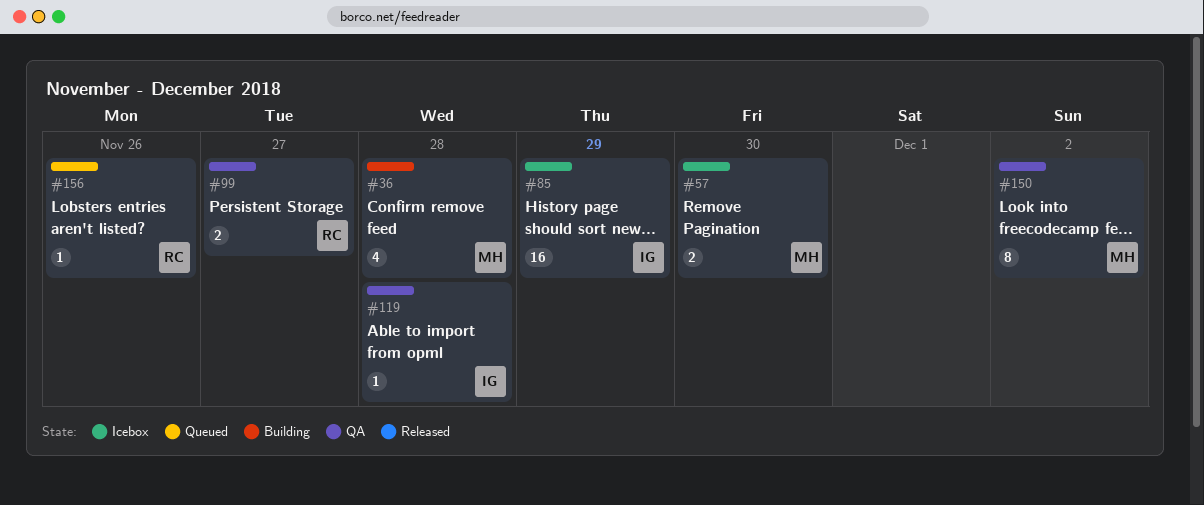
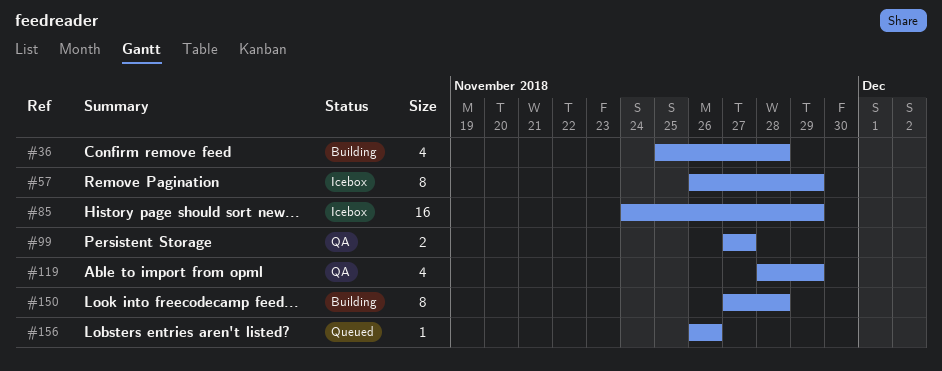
#57, estimate: 2 -> 8
#57, due: Nov 30 -> Nov 29
#119, estimate: 1 -> 4
#119, due: Nov 28 -> Nov 29
#150, status: QA -> Building
#150, due: Dec 2 -> Nov 28

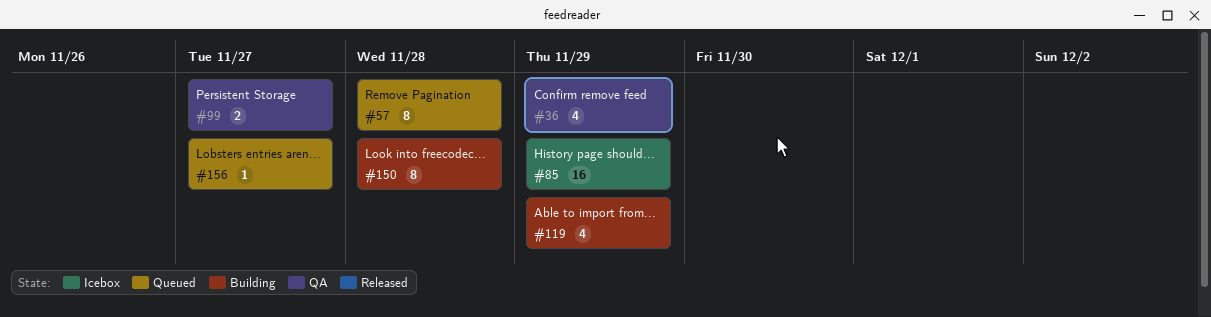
#36, status: Building -> QA
#36, due: Nov 28 -> Nov 29
#57, status: Icebox -> Queued
#57, due: Nov 29 -> Nov 28
#119, status: QA -> Building
#156, due: Nov 26 -> Nov 27

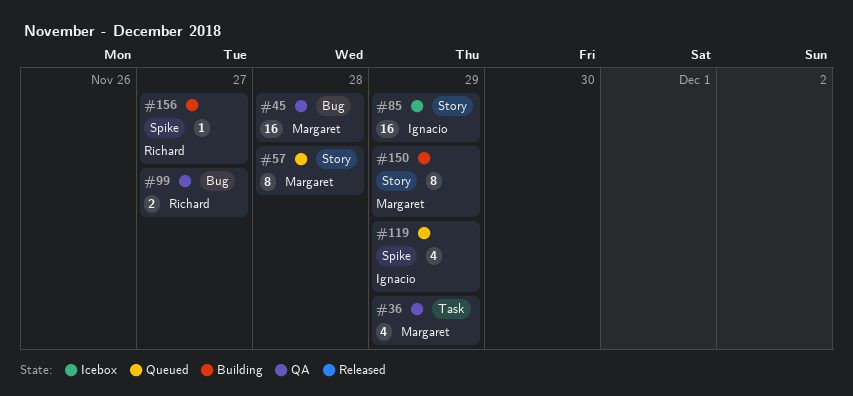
#45: none -> present
#119, status: Building -> Queued
#150, due: Nov 28 -> Nov 29
#156, status: Queued -> Building

